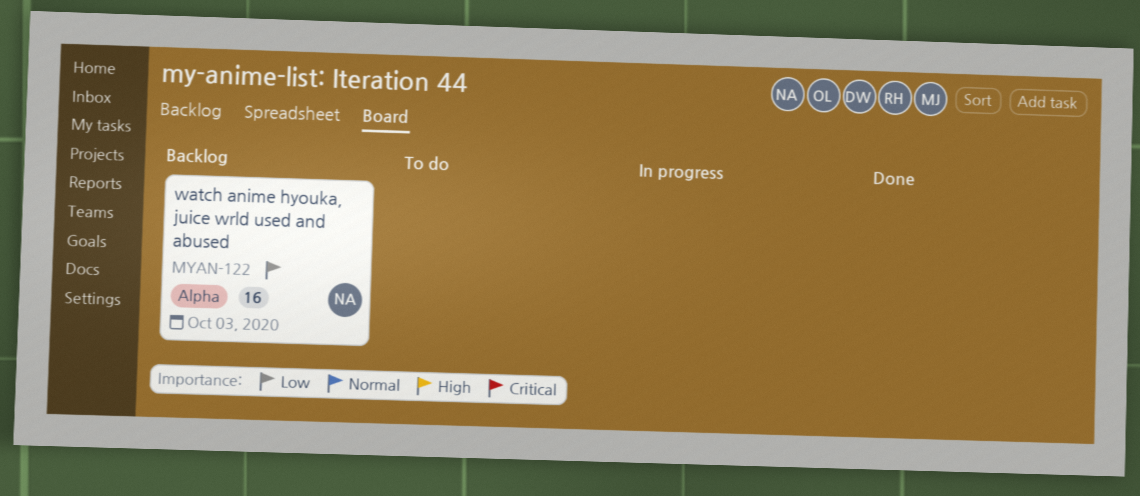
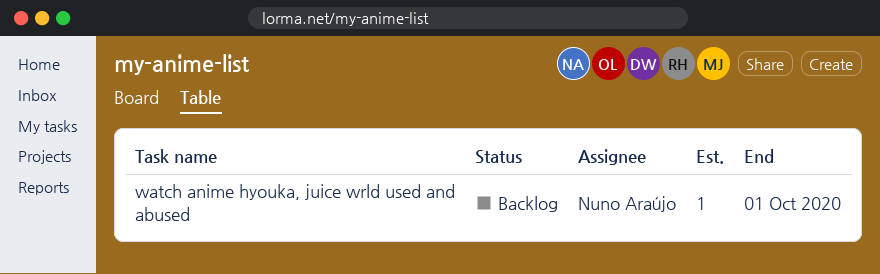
watch anime hyouka, juice wrld used and abused, estimate: 16 -> 1
watch anime hyouka, juice wrld used and abused, due: Oct 3 -> Oct 1

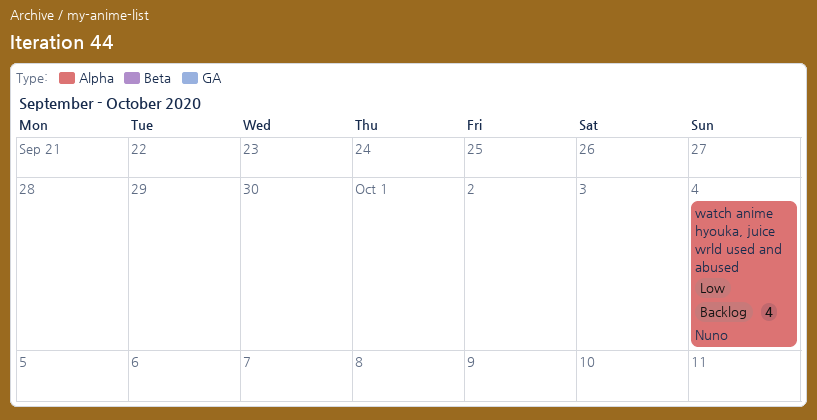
watch anime hyouka, juice wrld used and abused, estimate: 1 -> 4
watch anime hyouka, juice wrld used and abused, due: Oct 1 -> Oct 4

